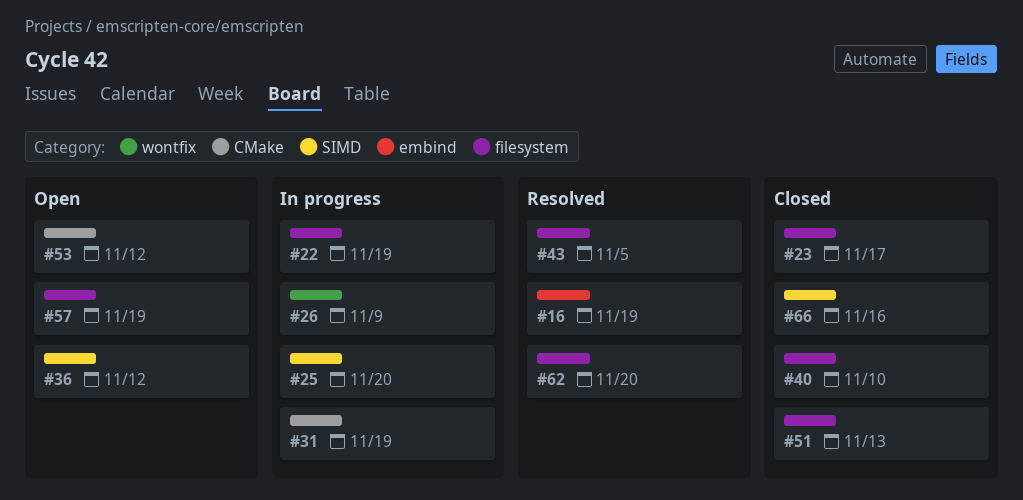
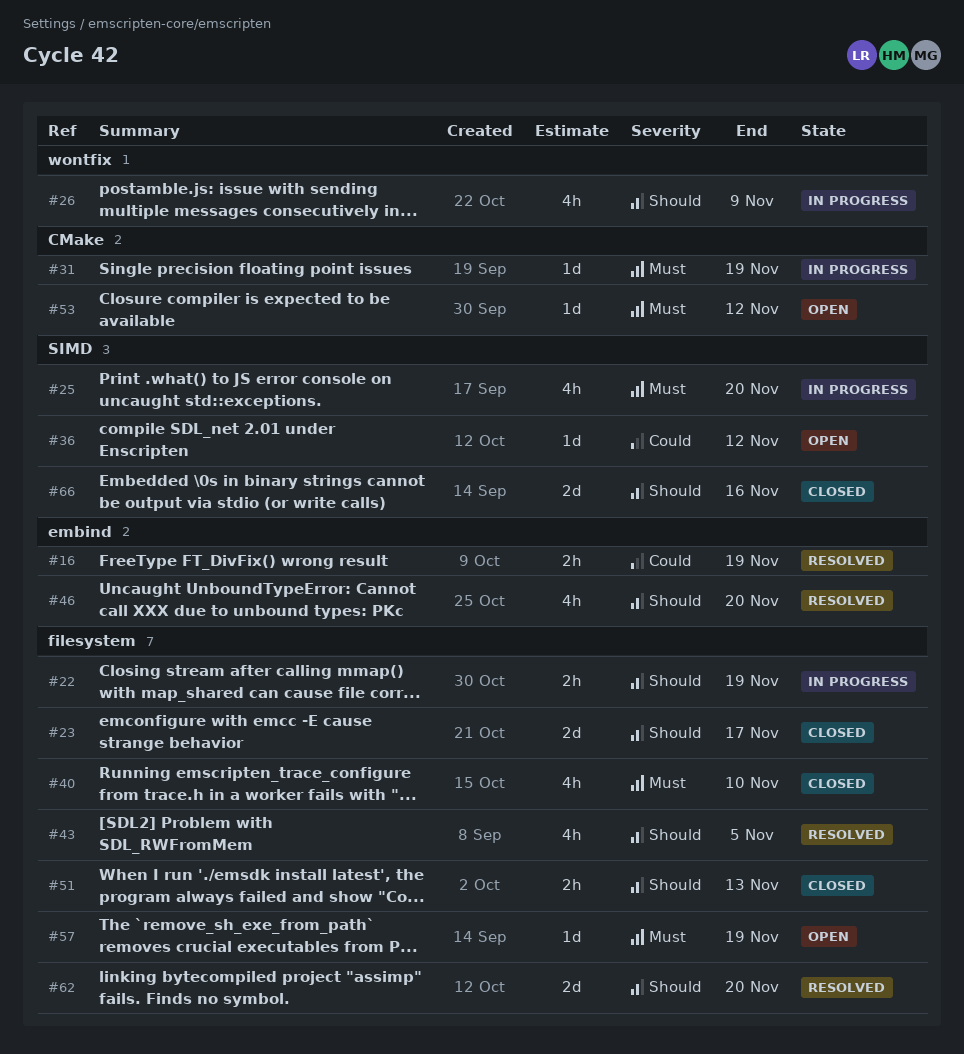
#46: none -> present

